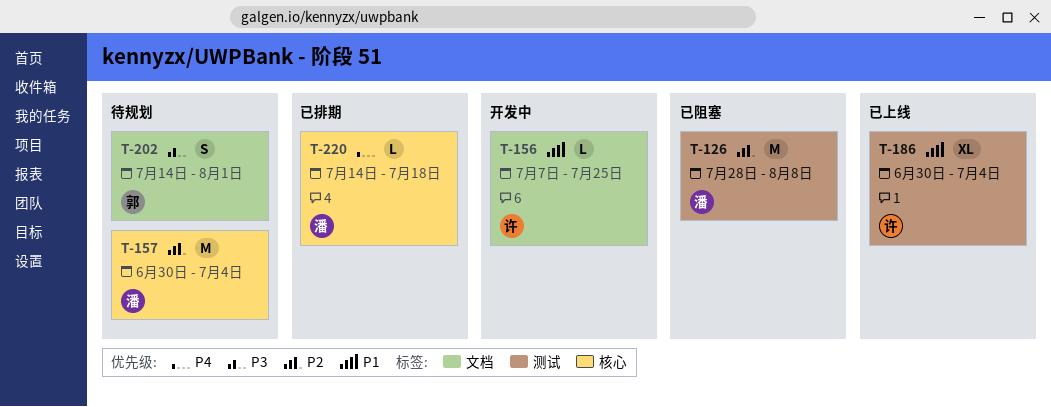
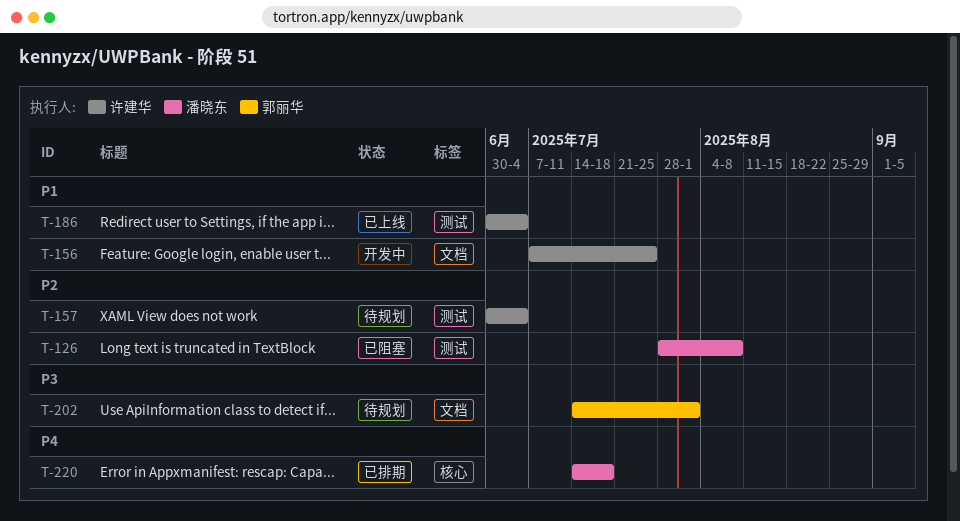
T-157, owner: 潘晓东 -> 许建华
T-157, label: 核心 -> 测试

